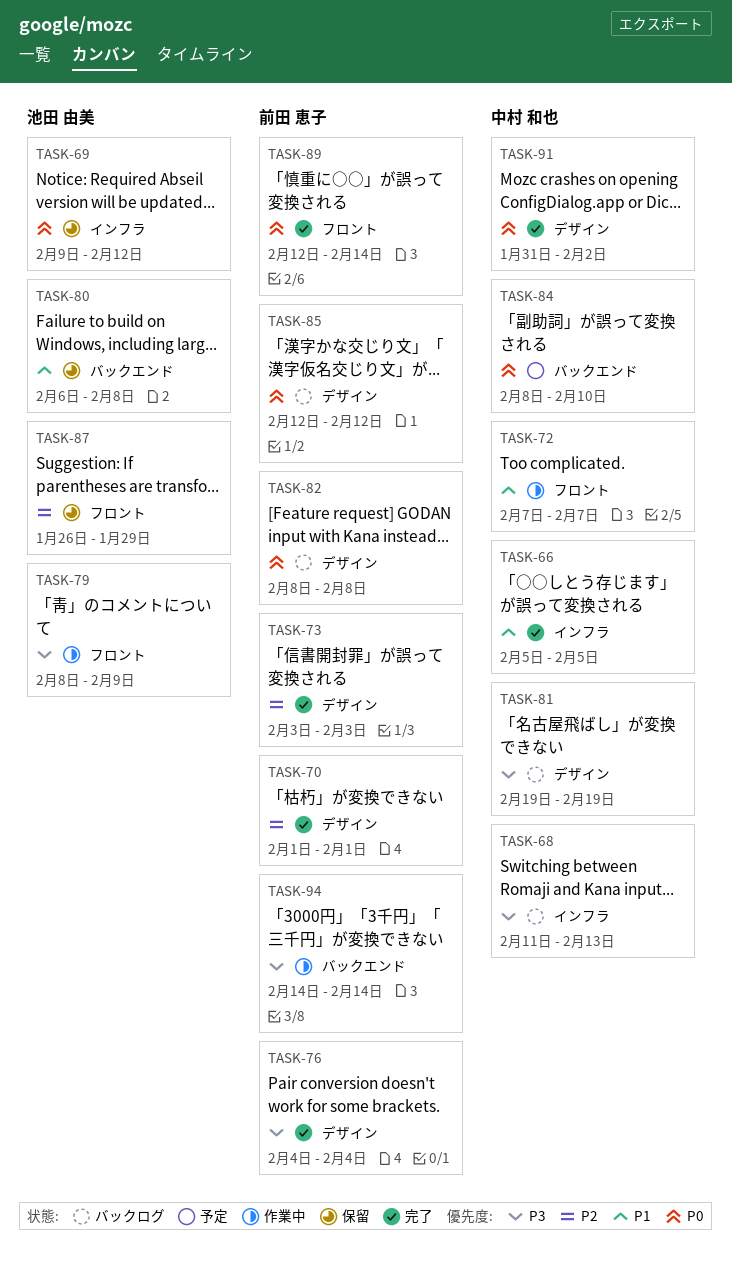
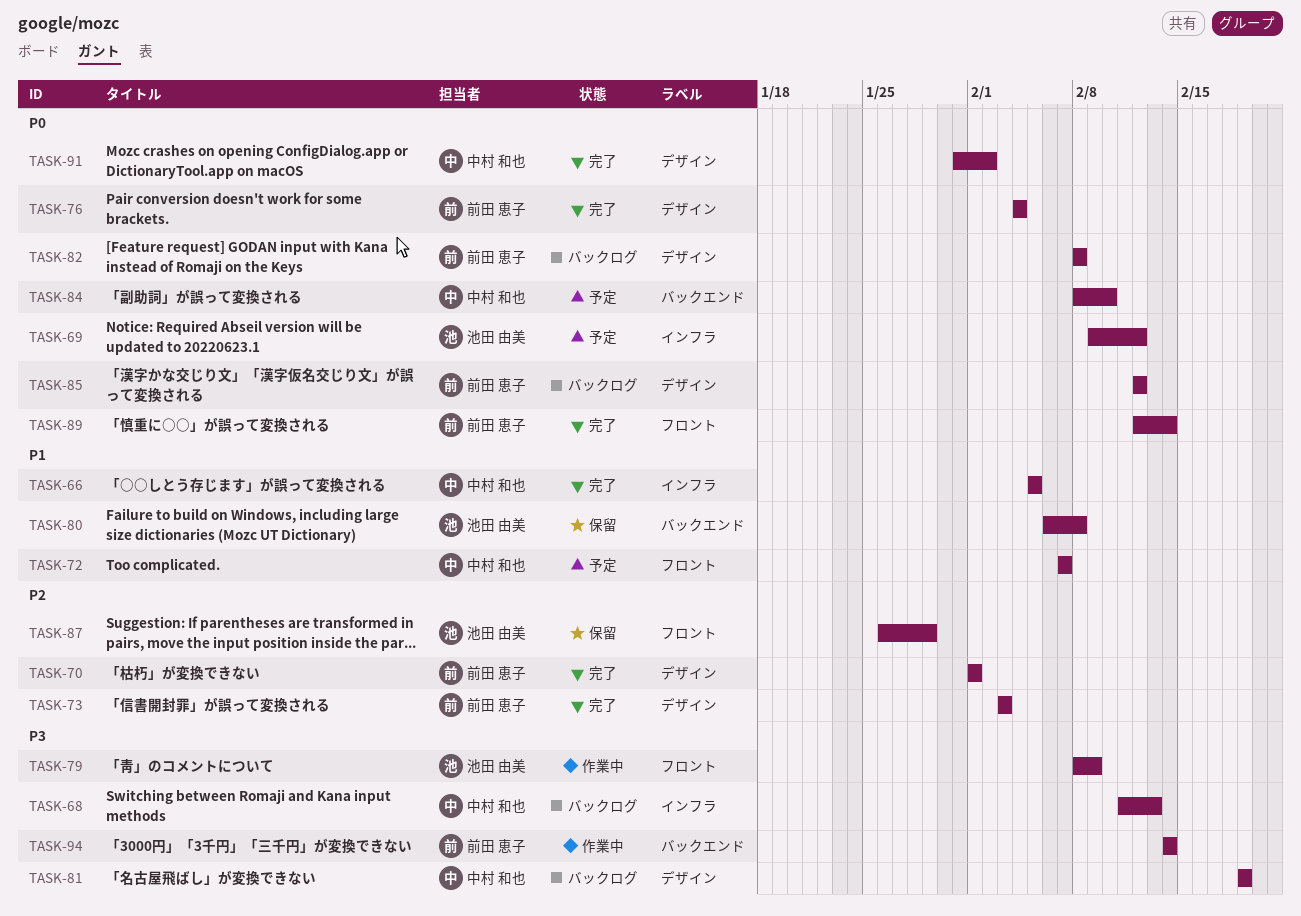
TASK-69, status: 保留 -> 予定
TASK-72, status: 作業中 -> 予定
TASK-76, priority: P3 -> P0

